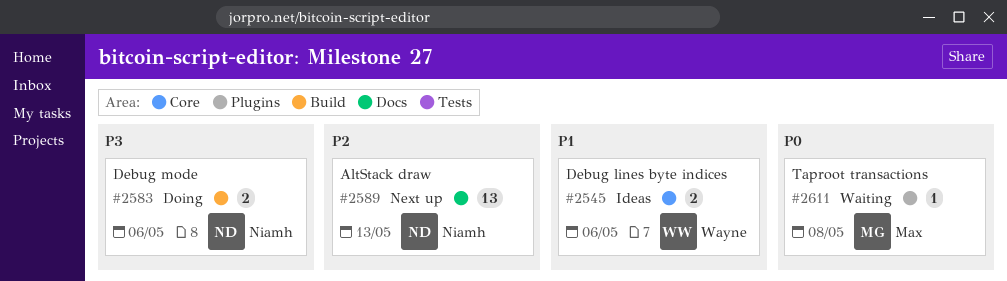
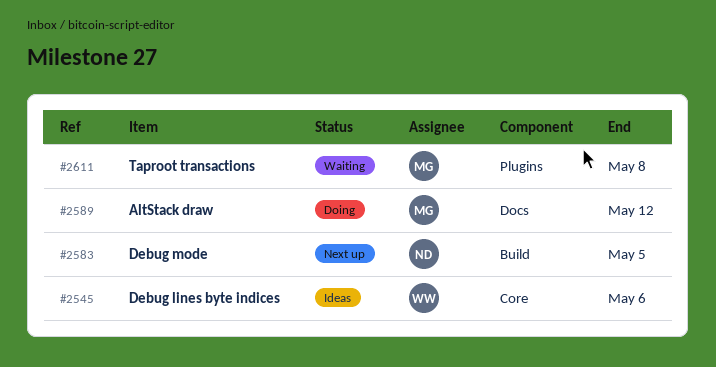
#2583, status: Doing -> Next up
#2583, due: May 6 -> May 5
#2589, status: Next up -> Doing
#2589, owner: Niamh -> Max
#2589, due: May 13 -> May 12

